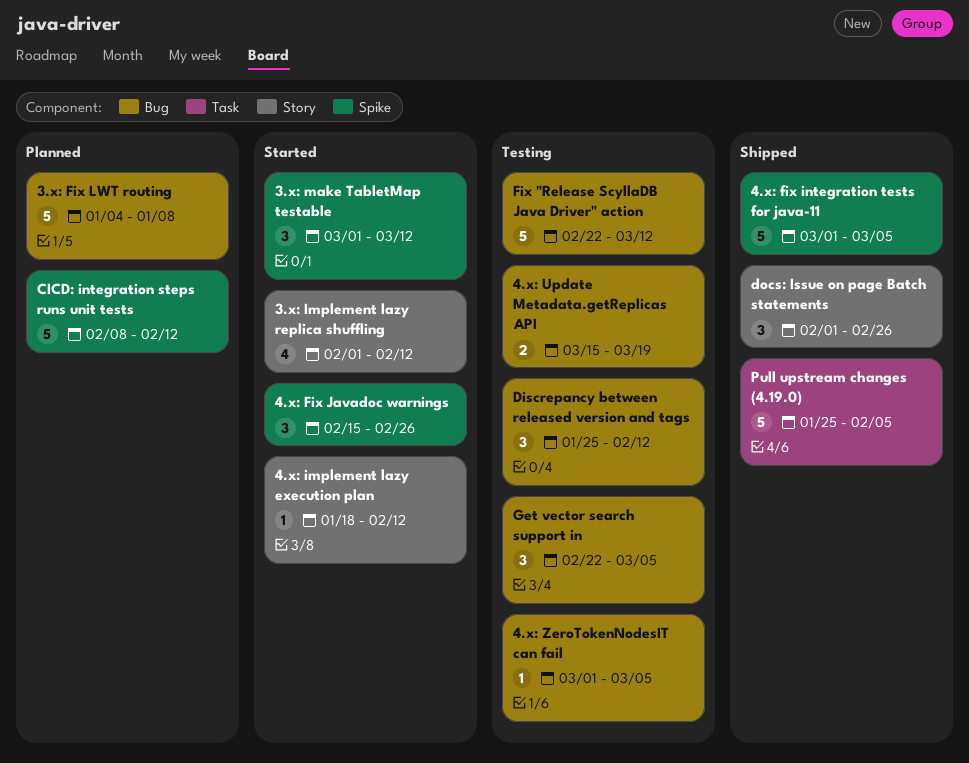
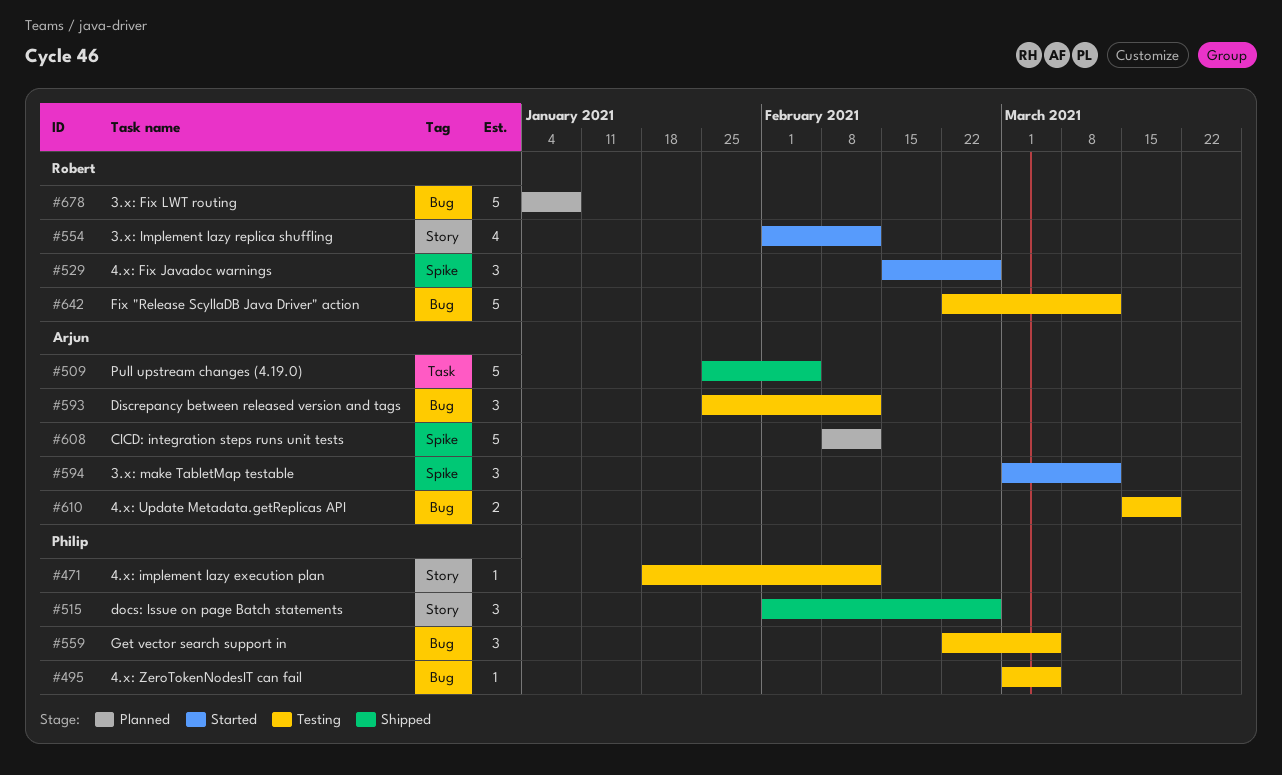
4.x: fix integration tests for java-11: present -> none
4.x: implement lazy execution plan, status: Started -> Testing

